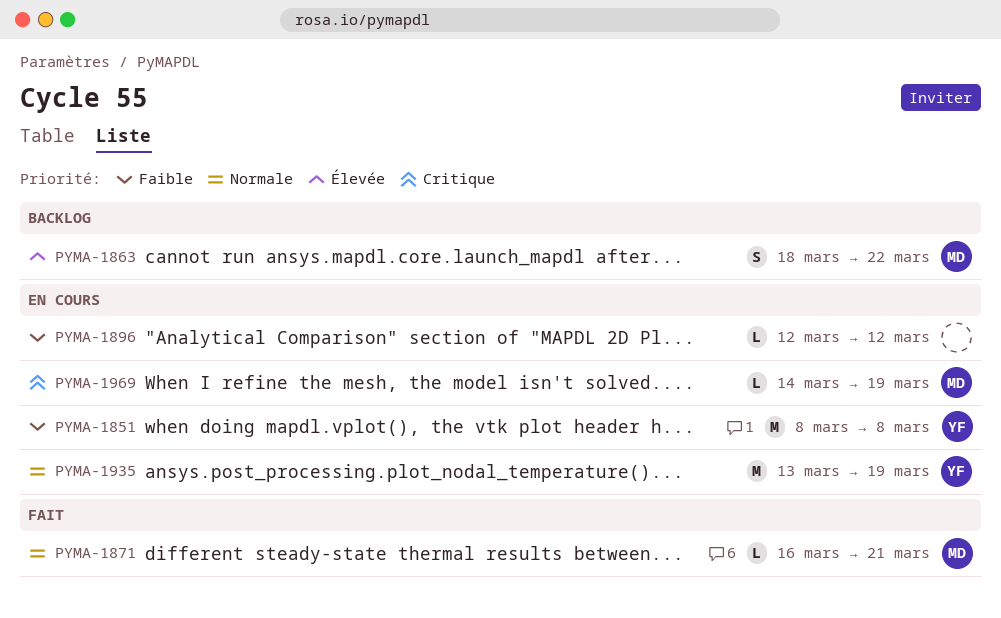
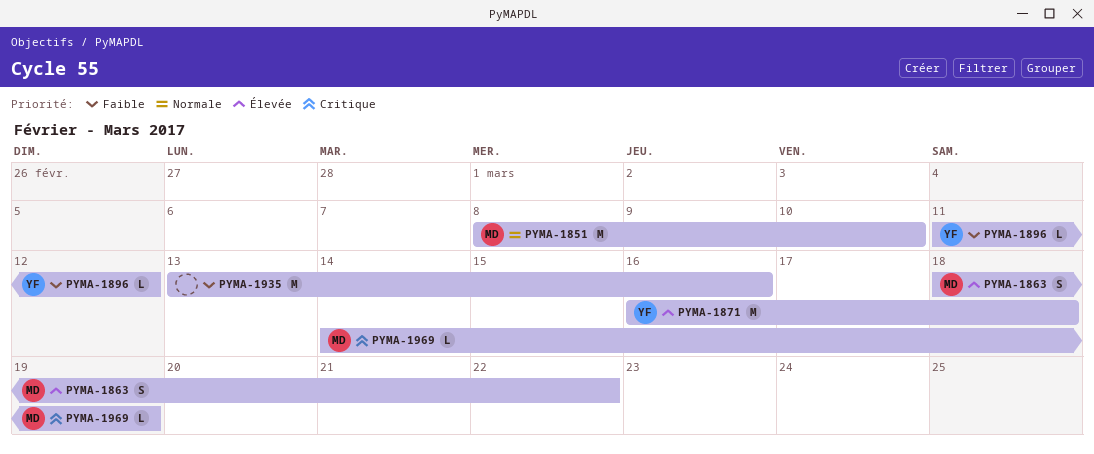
PYMA-1851, owner: YF -> MD
PYMA-1851, priority: Faible -> Normale
PYMA-1851, due: Mar 8 -> Mar 10
PYMA-1871, owner: MD -> YF
PYMA-1871, priority: Normale -> Élevée
PYMA-1871, estimate: L -> M
PYMA-1871, due: Mar 21 -> Mar 18
PYMA-1896, owner: none -> YF
PYMA-1896, start: Mar 12 -> Mar 11
PYMA-1935, owner: YF -> none
PYMA-1935, priority: Normale -> Faible
PYMA-1935, due: Mar 19 -> Mar 16

